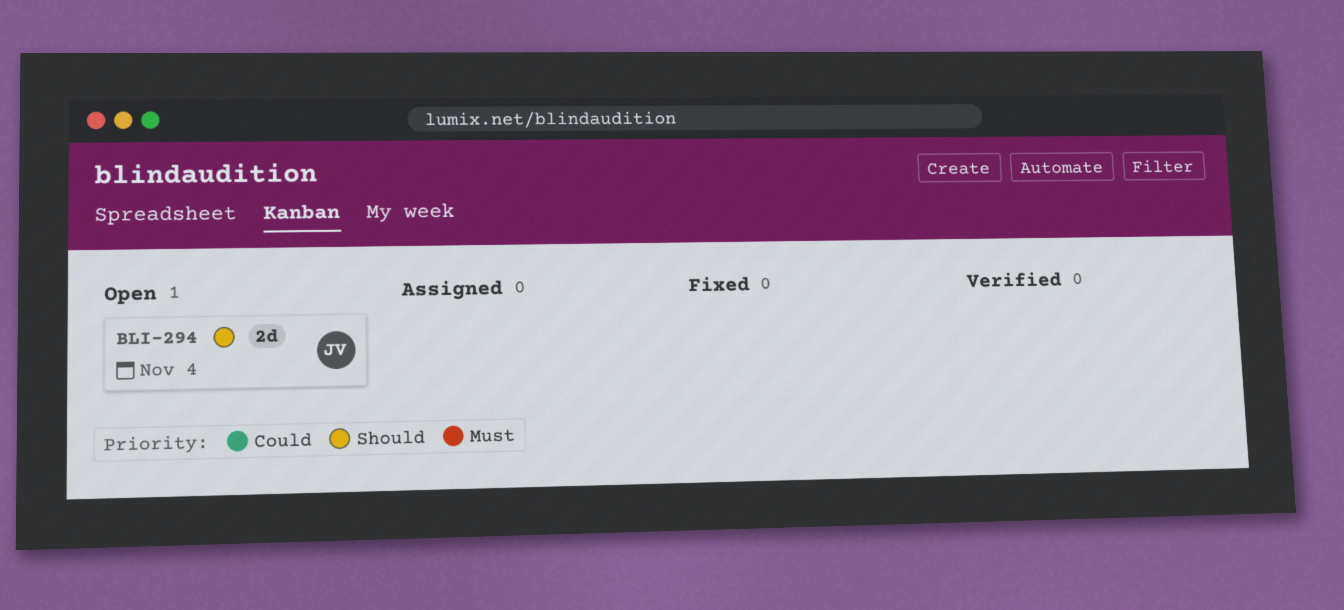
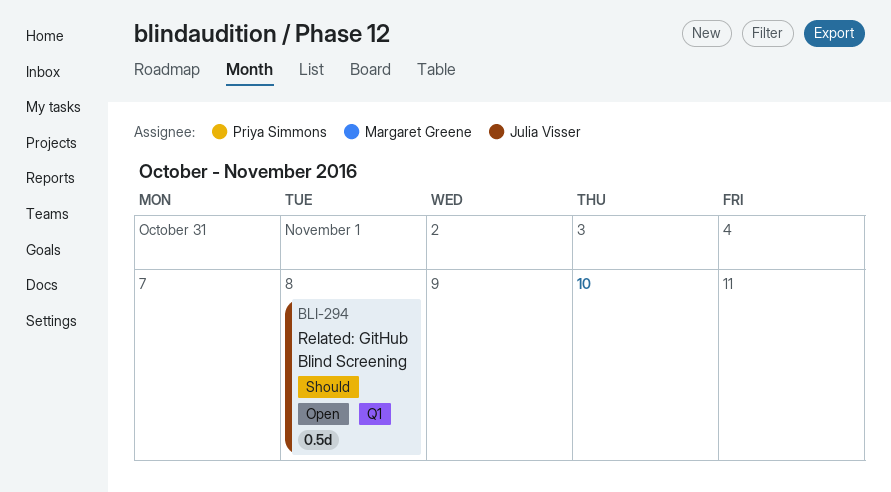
BLI-294, estimate: 2d -> 0.5d
BLI-294, due: Nov 4 -> Nov 8

